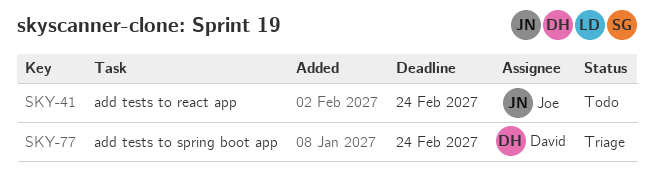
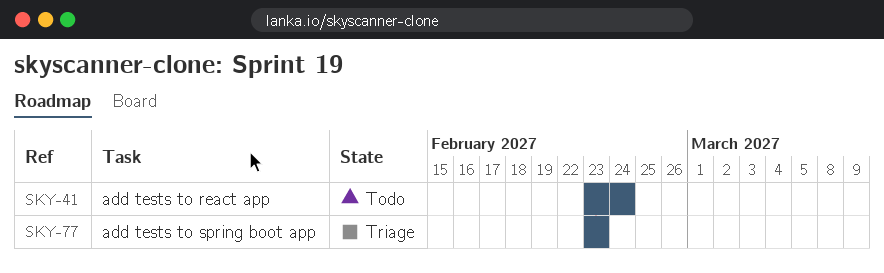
SKY-77, due: Feb 24 -> Feb 23

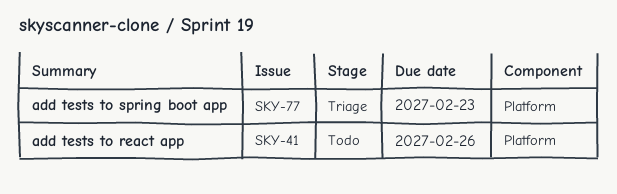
SKY-41, due: Feb 24 -> Feb 26

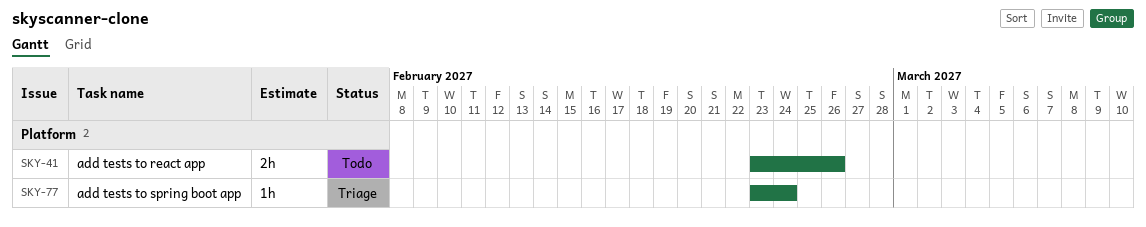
SKY-77, due: Feb 23 -> Feb 24

